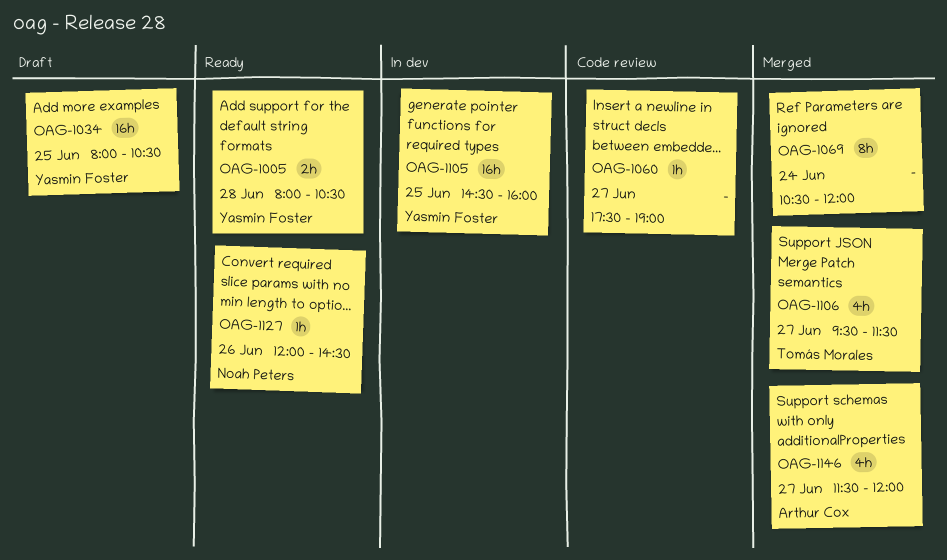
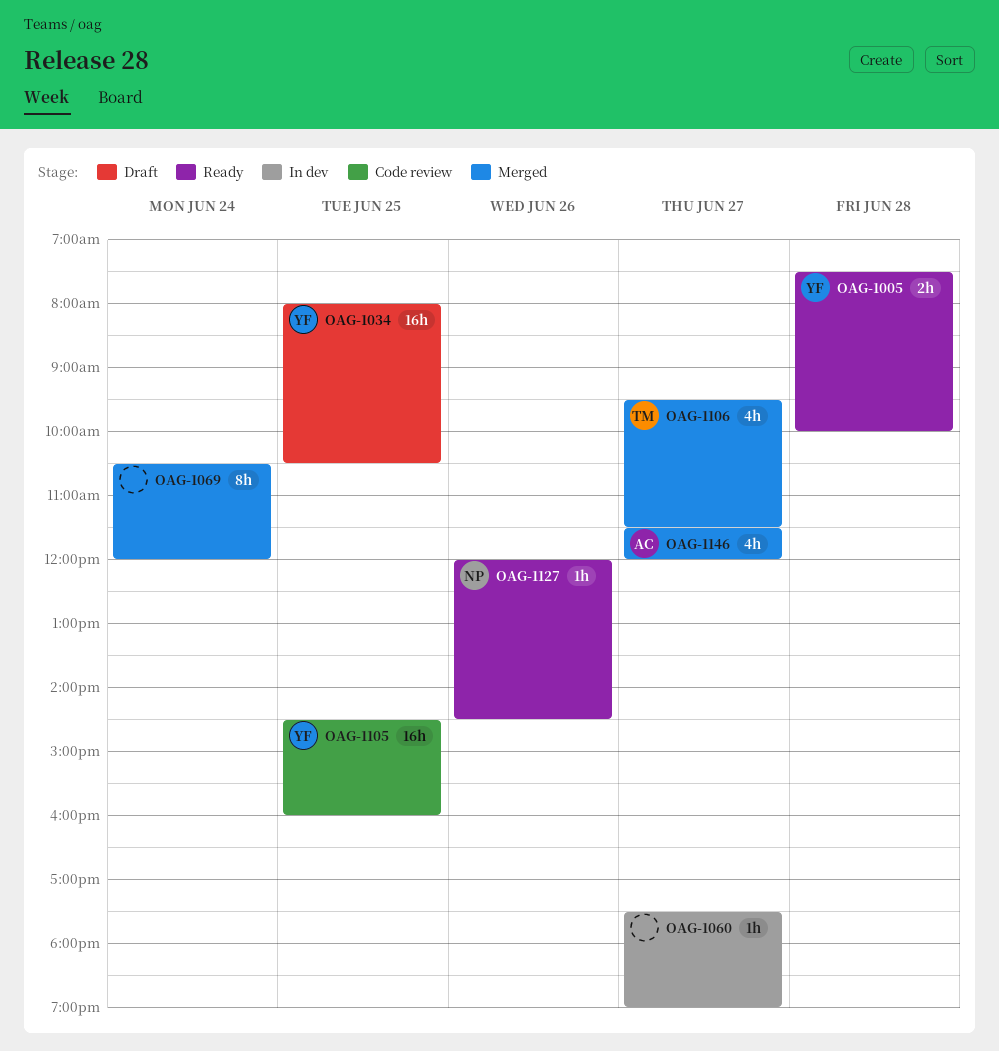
OAG-1005, begins: 08:00 -> 07:30
OAG-1005, ends: 10:30 -> 10:00
OAG-1060, status: Code review -> In dev
OAG-1105, status: In dev -> Code review

